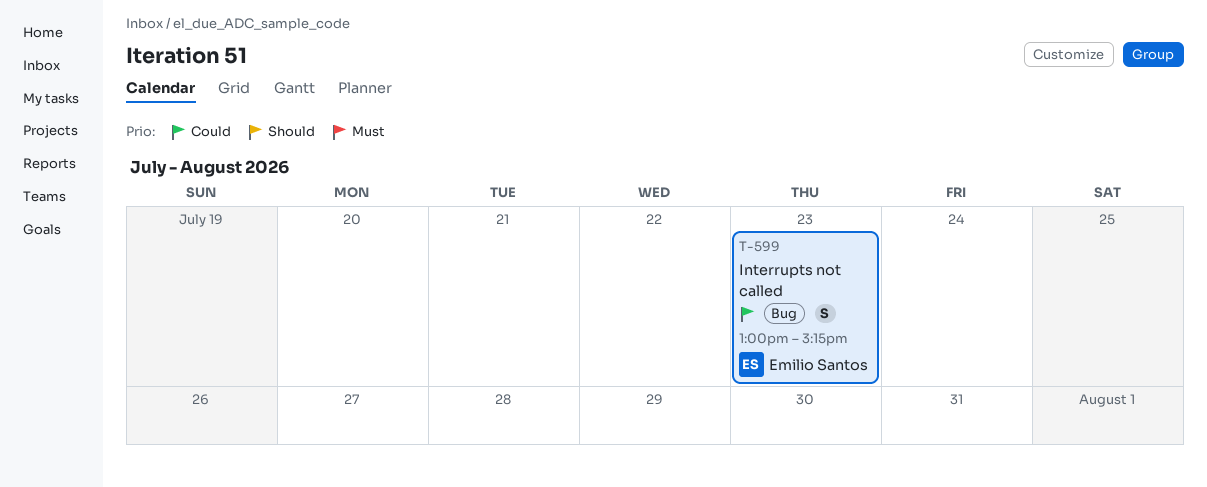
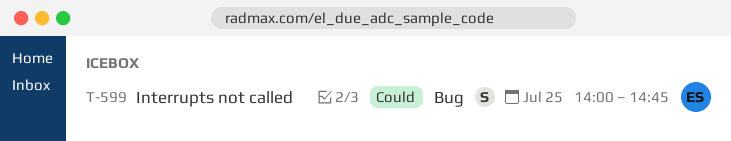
T-599, day: Jul 23 -> Jul 25
T-599, begins: 13:00 -> 14:00
T-599, ends: 15:15 -> 14:45

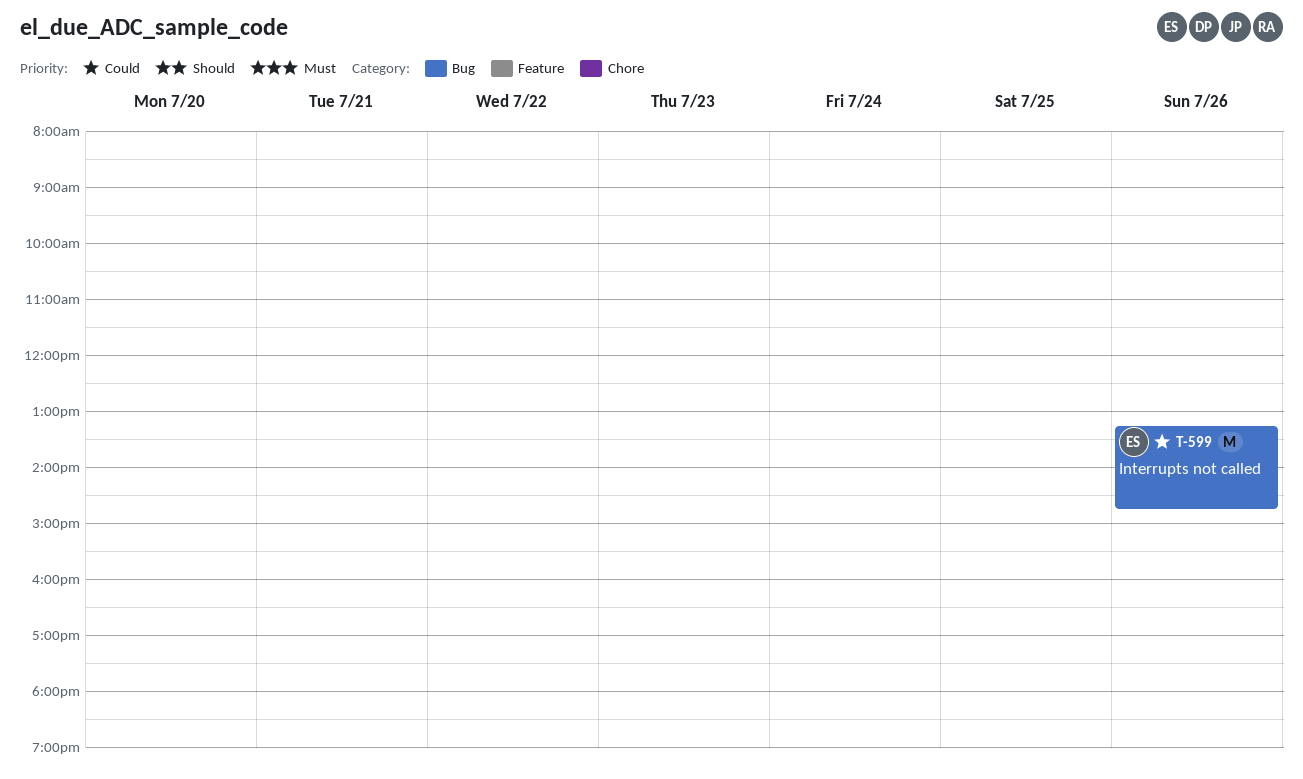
T-599, estimate: S -> M
T-599, day: Jul 25 -> Jul 26
T-599, begins: 14:00 -> 13:15

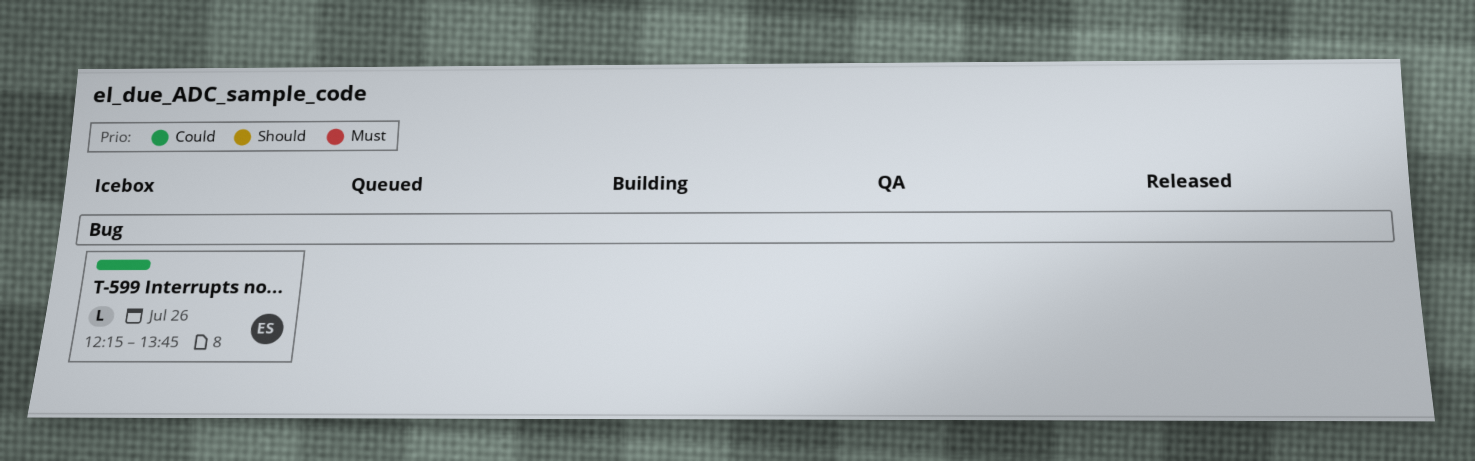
T-599, estimate: M -> L
T-599, begins: 13:15 -> 12:15
T-599, ends: 14:45 -> 13:45

